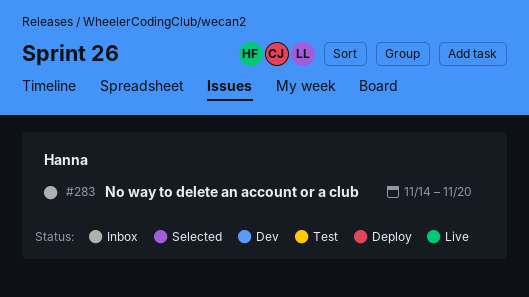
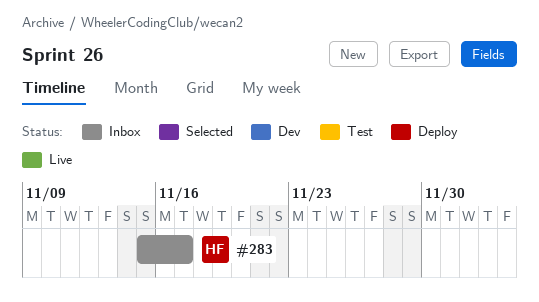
#283, start: Nov 14 -> Nov 15
#283, due: Nov 20 -> Nov 17

